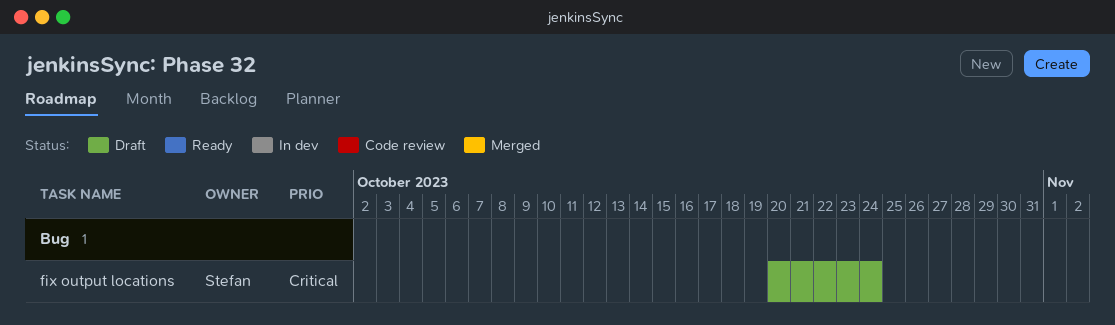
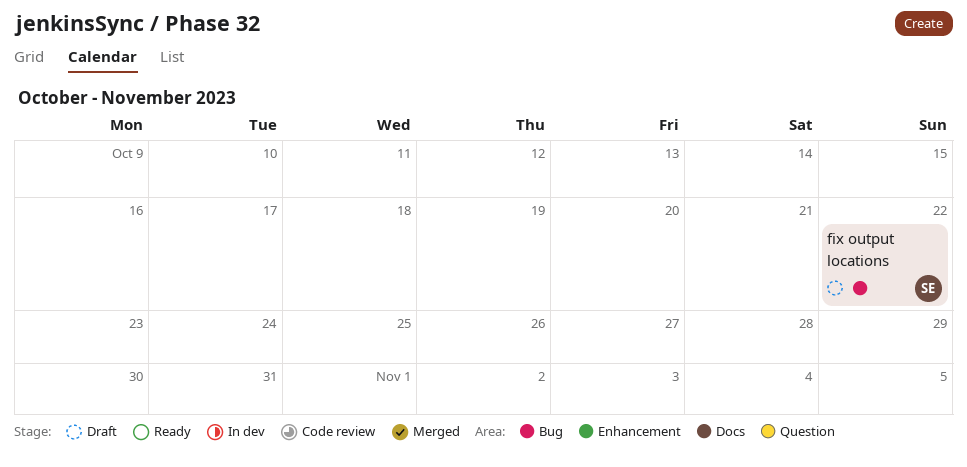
fix output locations, due: Oct 24 -> Oct 22

